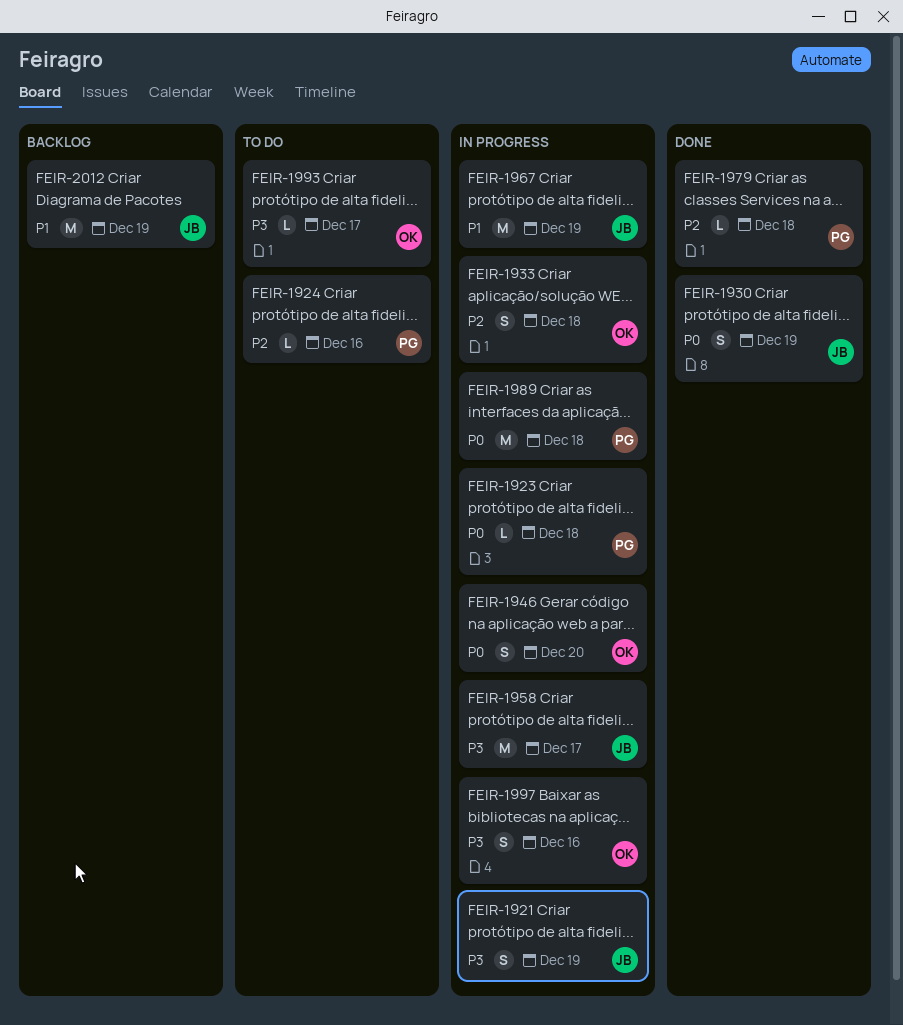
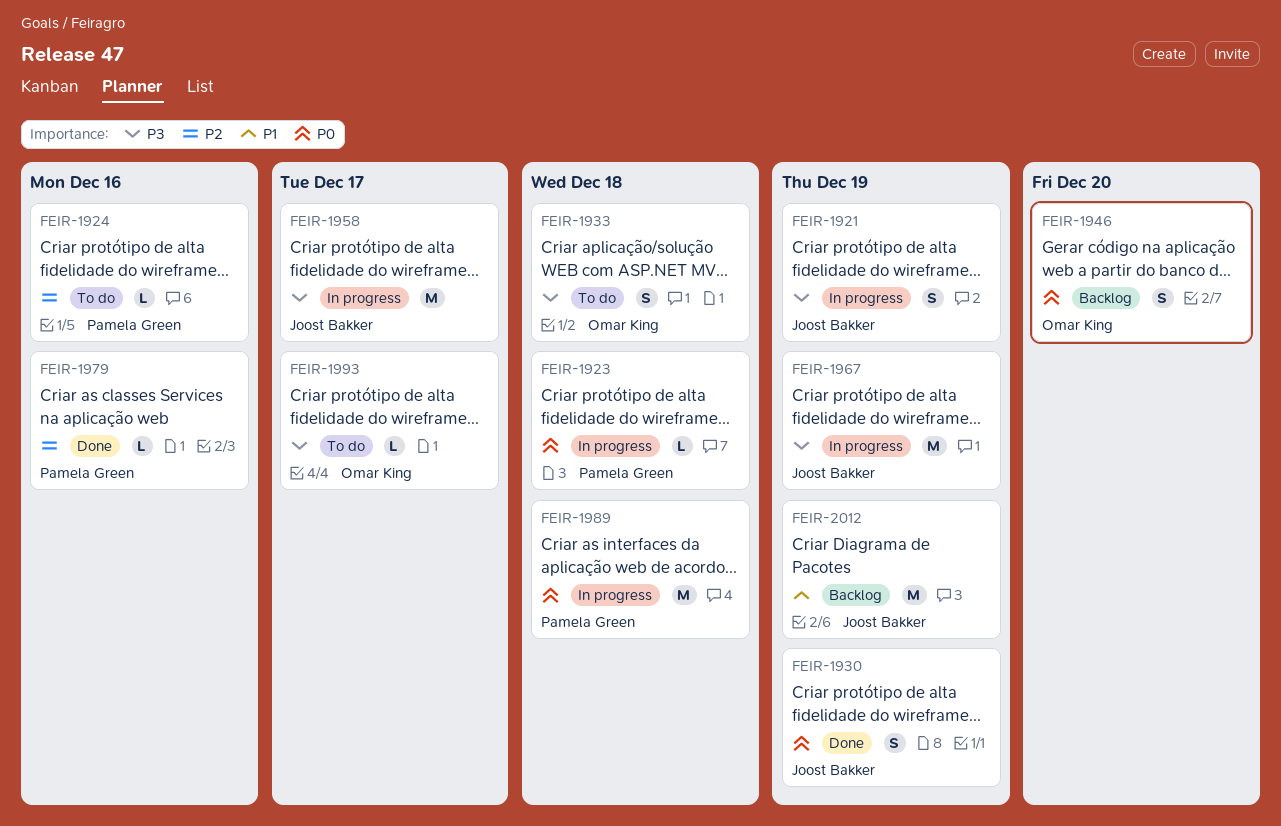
FEIR-1933, status: In progress -> To do
FEIR-1933, priority: P2 -> P3
FEIR-1946, status: In progress -> Backlog
FEIR-1967, priority: P1 -> P3
FEIR-1979, due: Dec 18 -> Dec 16
FEIR-1997: present -> none

